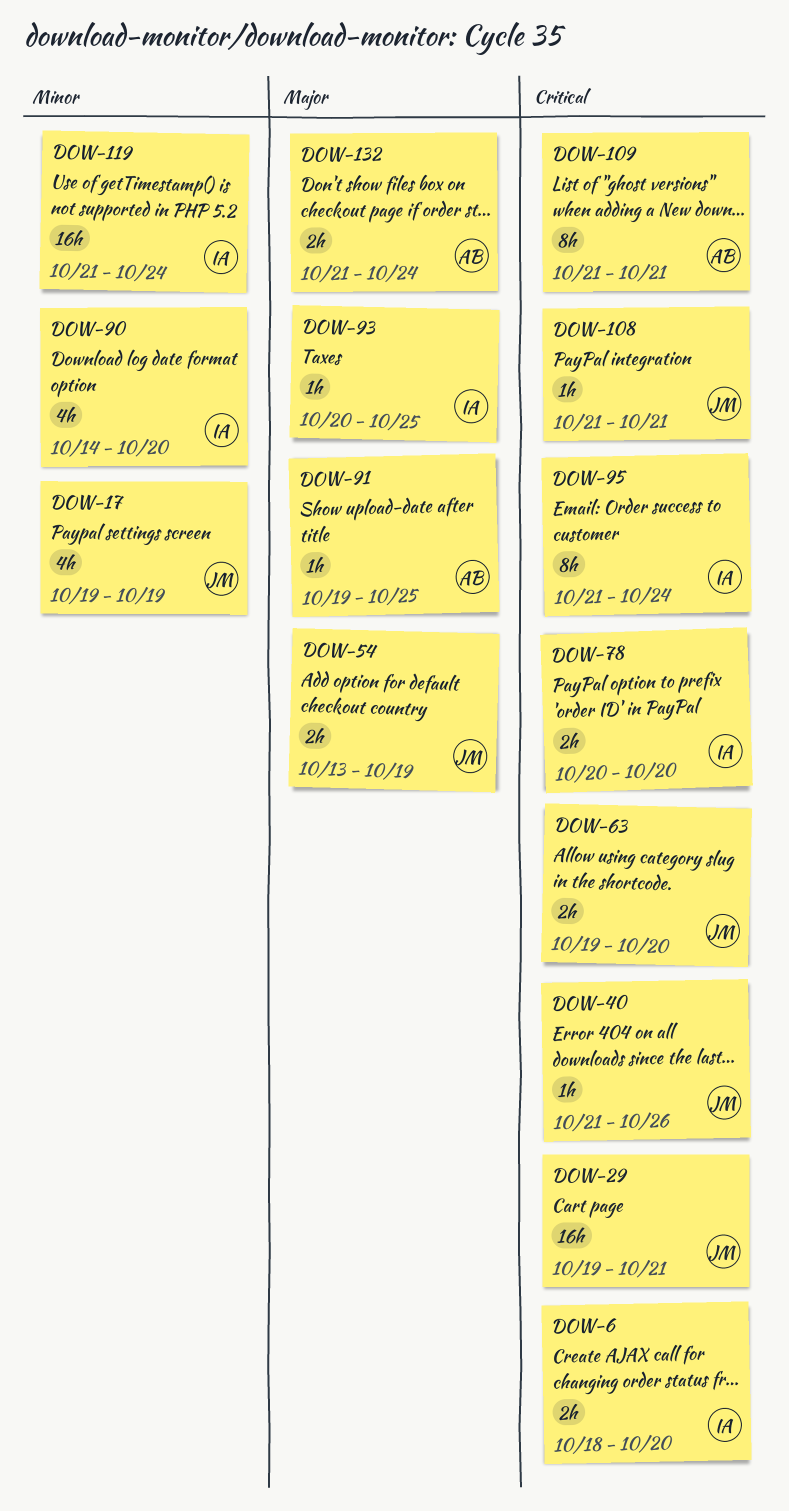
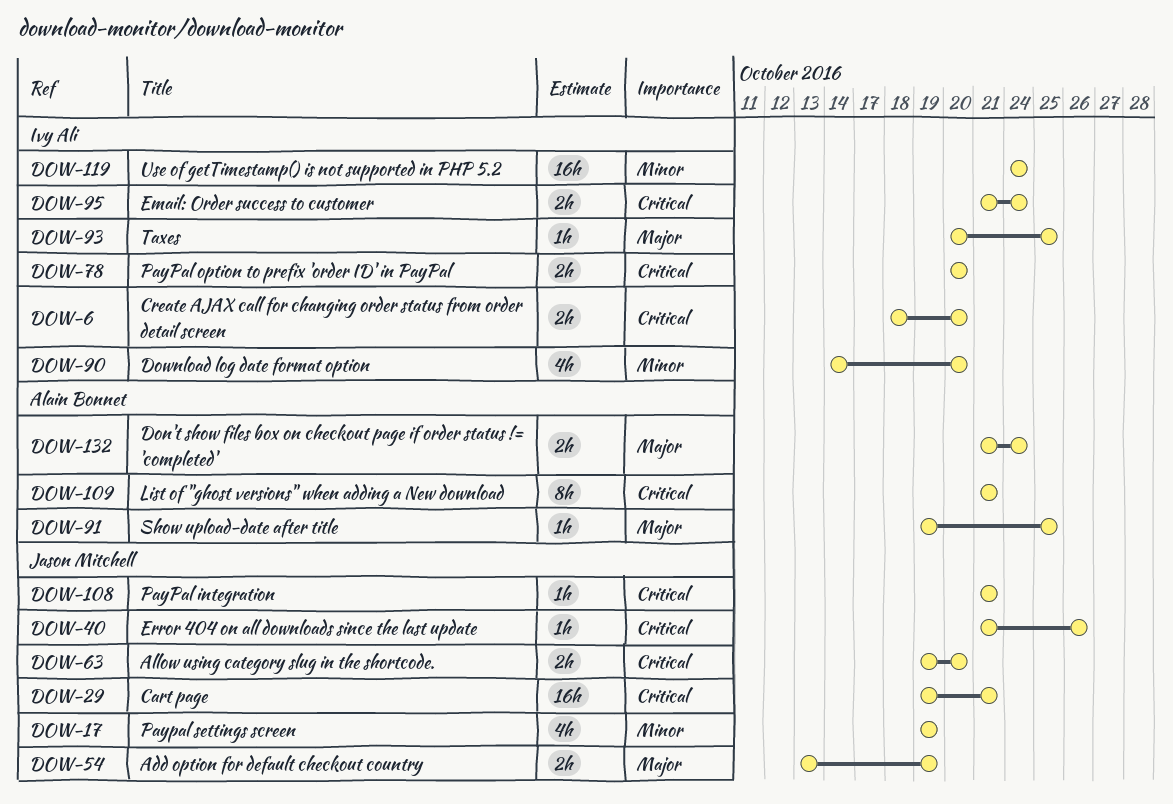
DOW-95, estimate: 8h -> 2h
DOW-119, start: Oct 21 -> Oct 24

